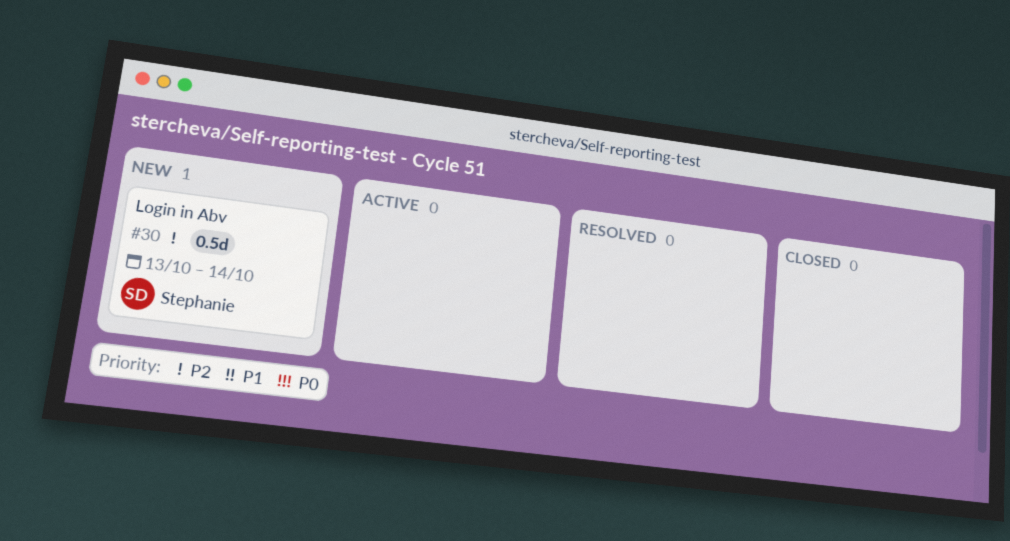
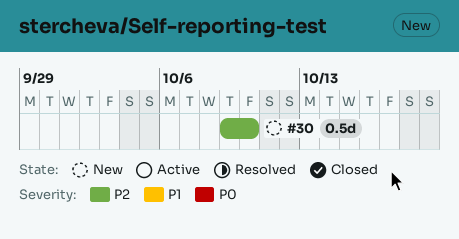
#30, start: Oct 13 -> Oct 9
#30, due: Oct 14 -> Oct 10

